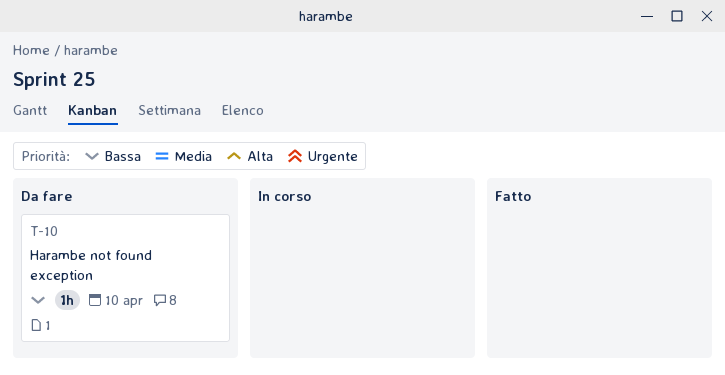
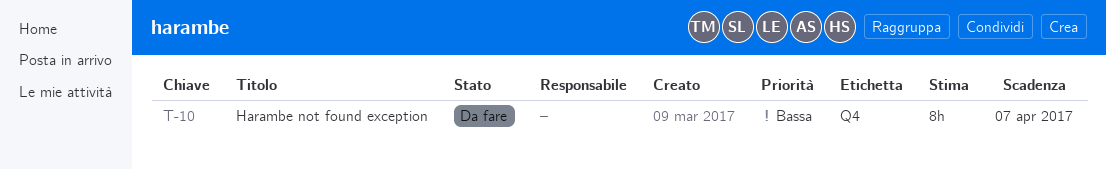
T-10, estimate: 1h -> 8h
T-10, due: Apr 10 -> Apr 7

